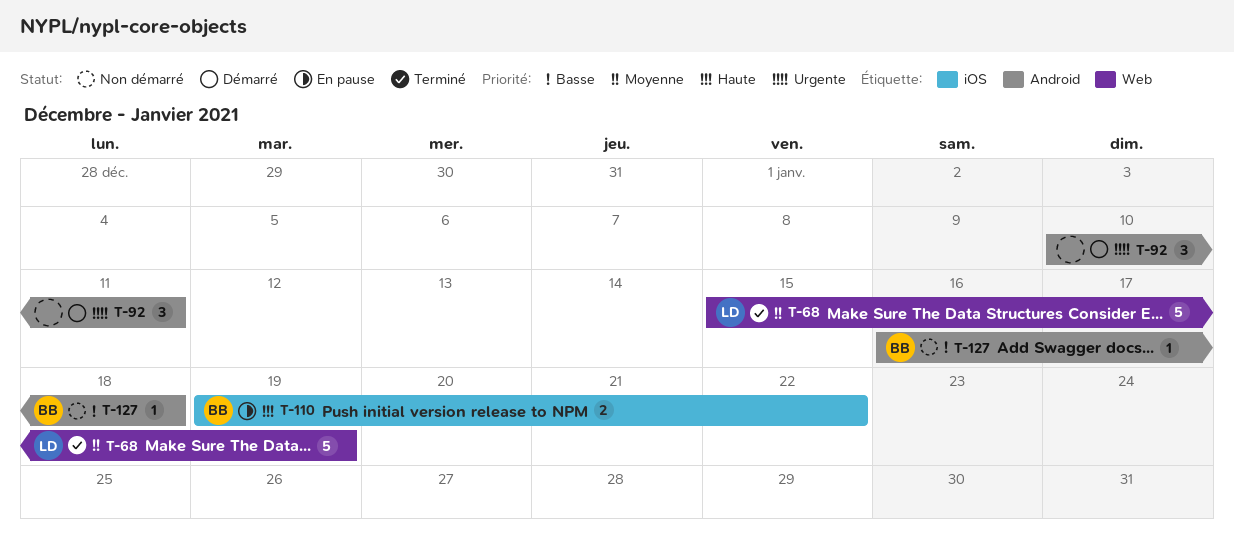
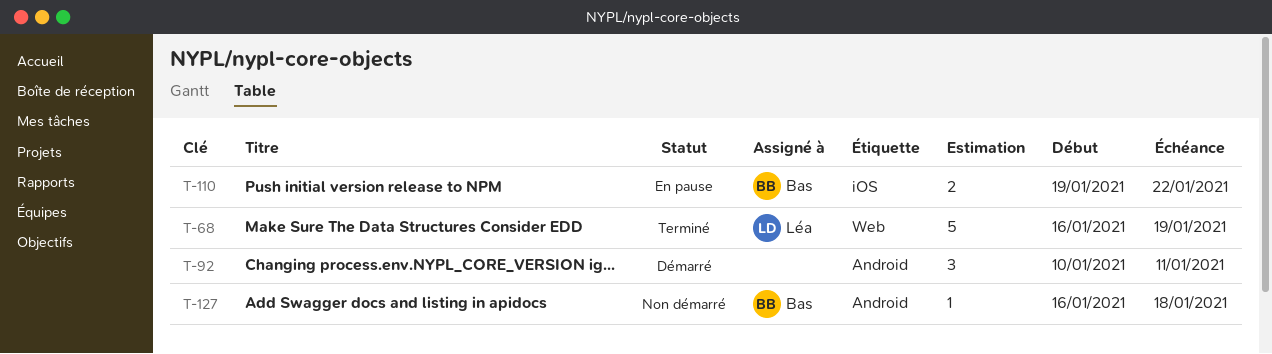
T-68, start: Jan 15 -> Jan 16

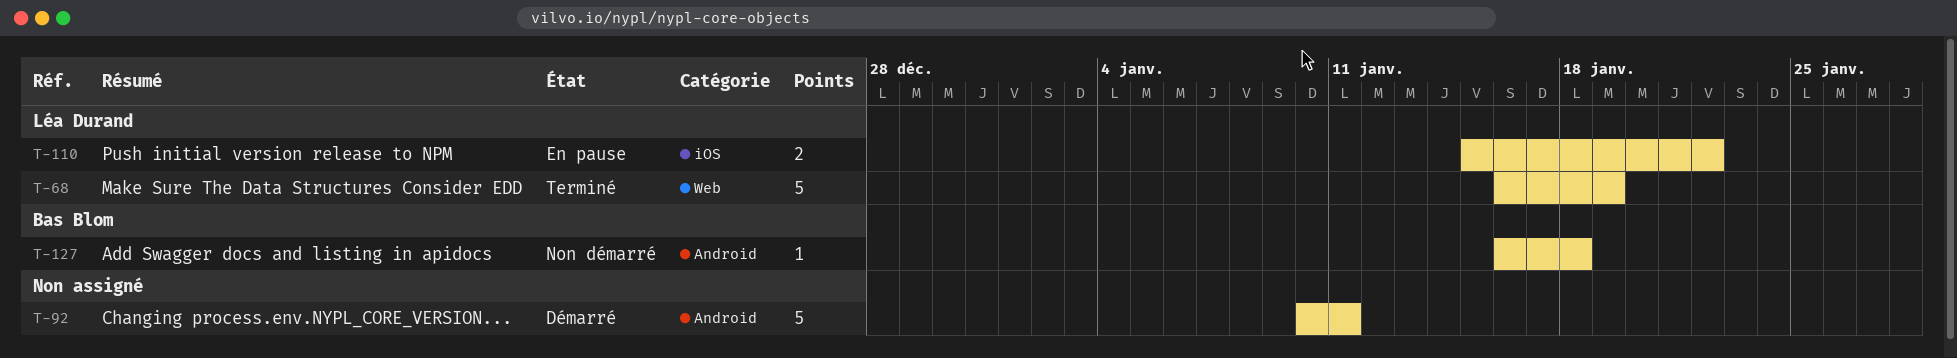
T-92, estimate: 3 -> 5
T-110, owner: Bas Blom -> Léa Durand
T-110, start: Jan 19 -> Jan 15

